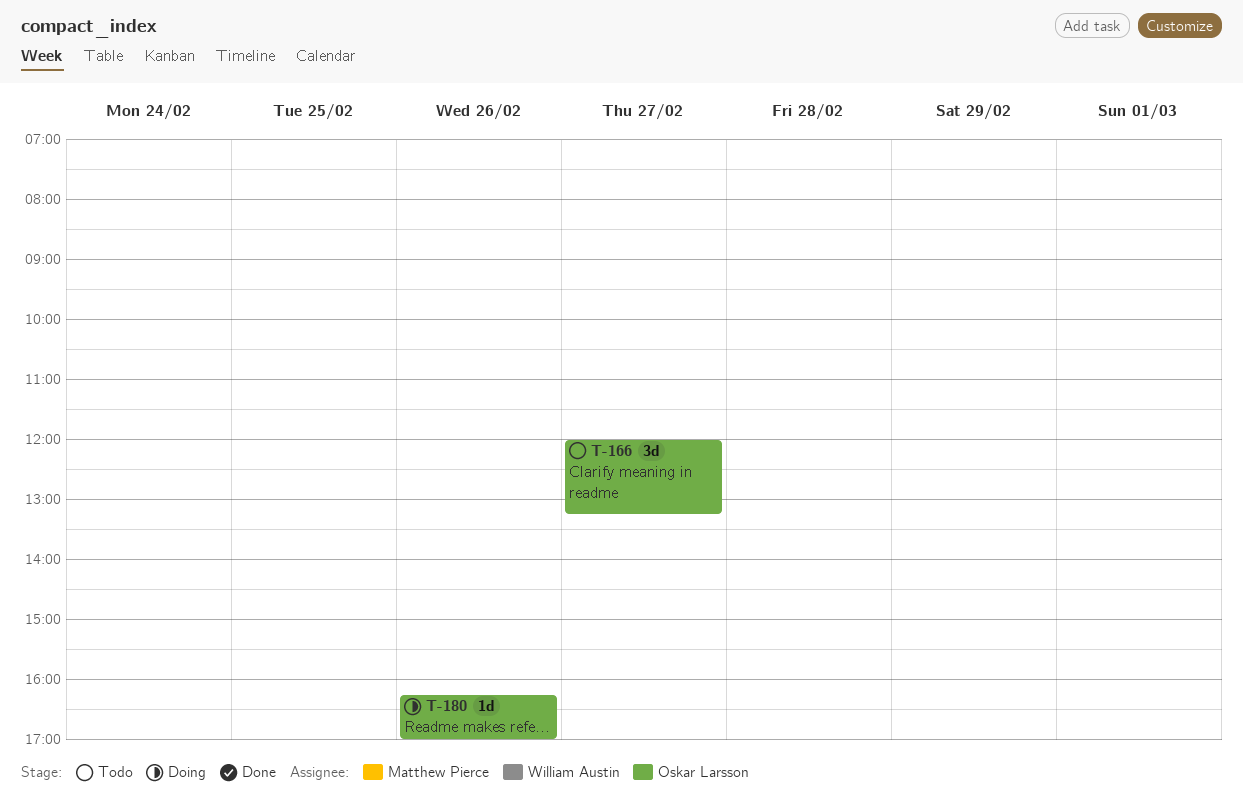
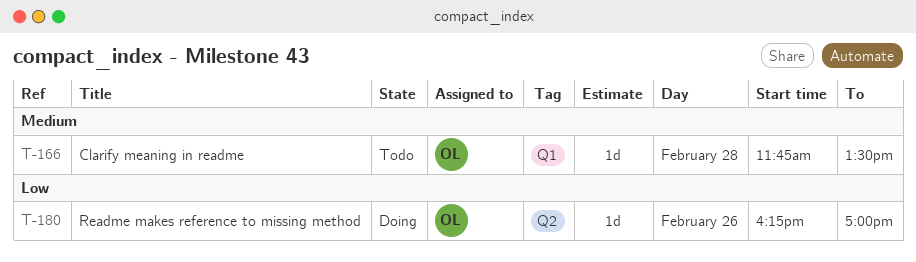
T-166, estimate: 3d -> 1d
T-166, day: Feb 27 -> Feb 28
T-166, begins: 12:00 -> 11:45
T-166, ends: 13:15 -> 13:30

